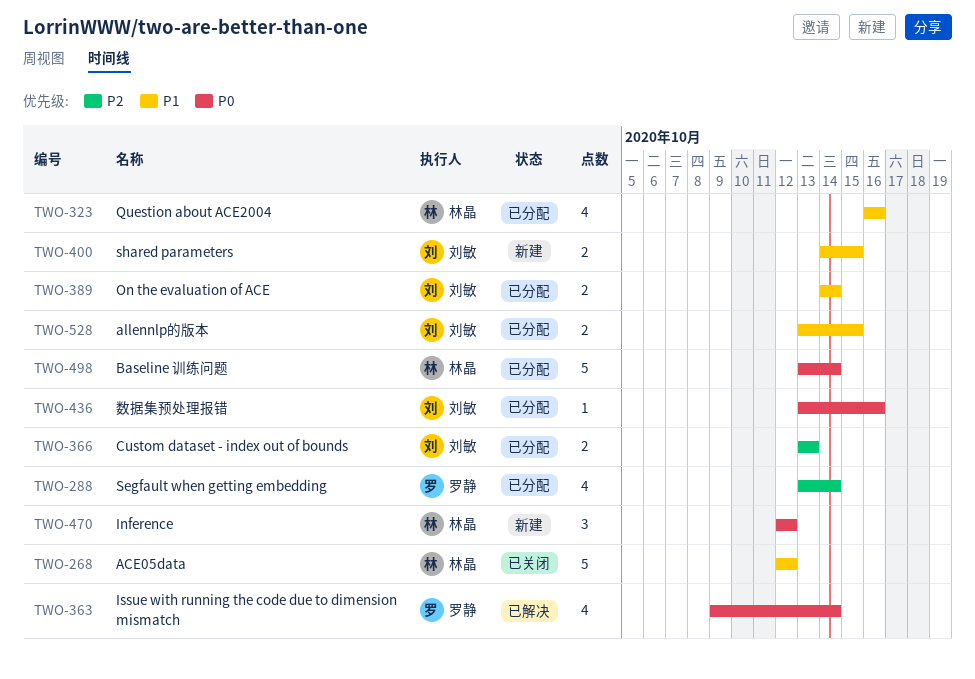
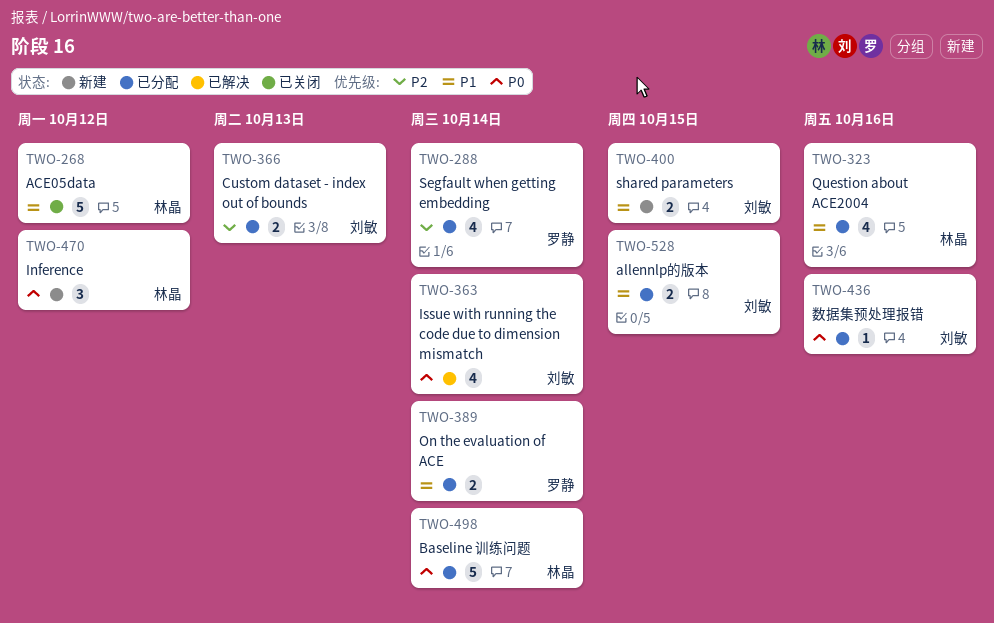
TWO-363, owner: 罗静 -> 刘敏
TWO-389, owner: 刘敏 -> 罗静

